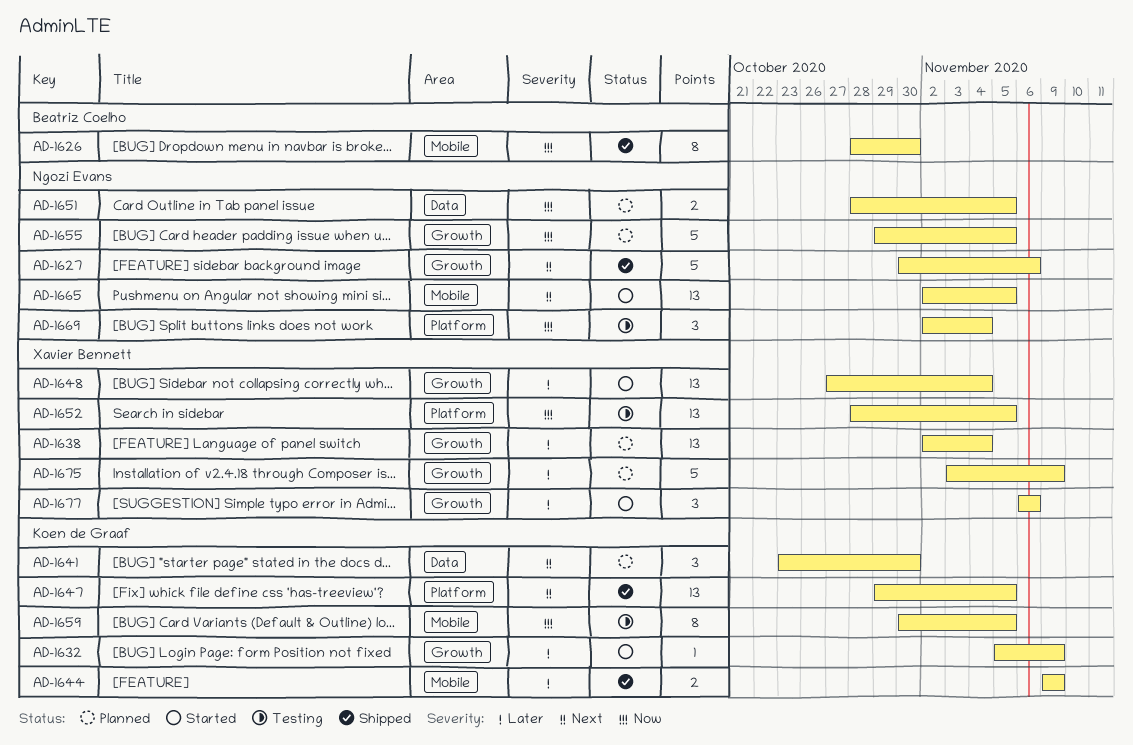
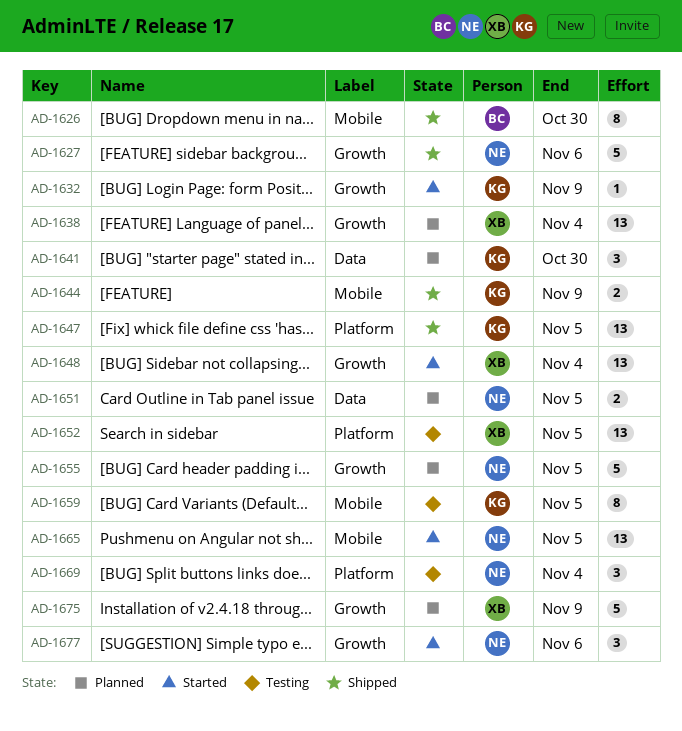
AD-1677, owner: Xavier Bennett -> Ngozi Evans

